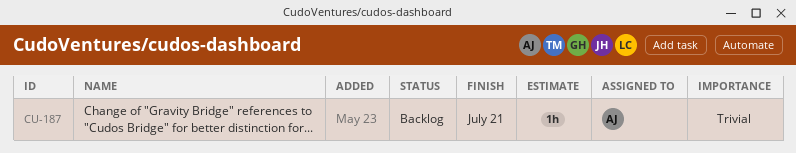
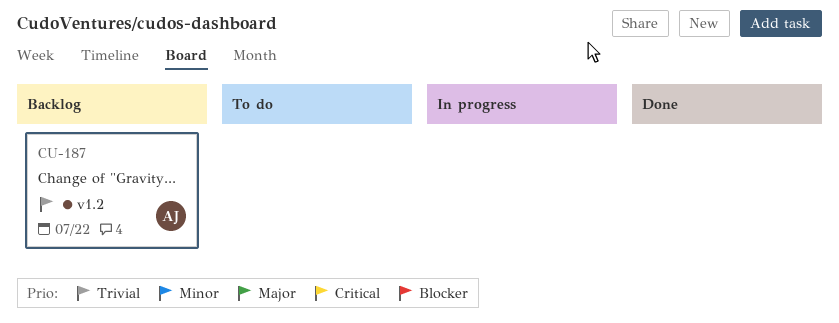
CU-187, due: Jul 21 -> Jul 22

